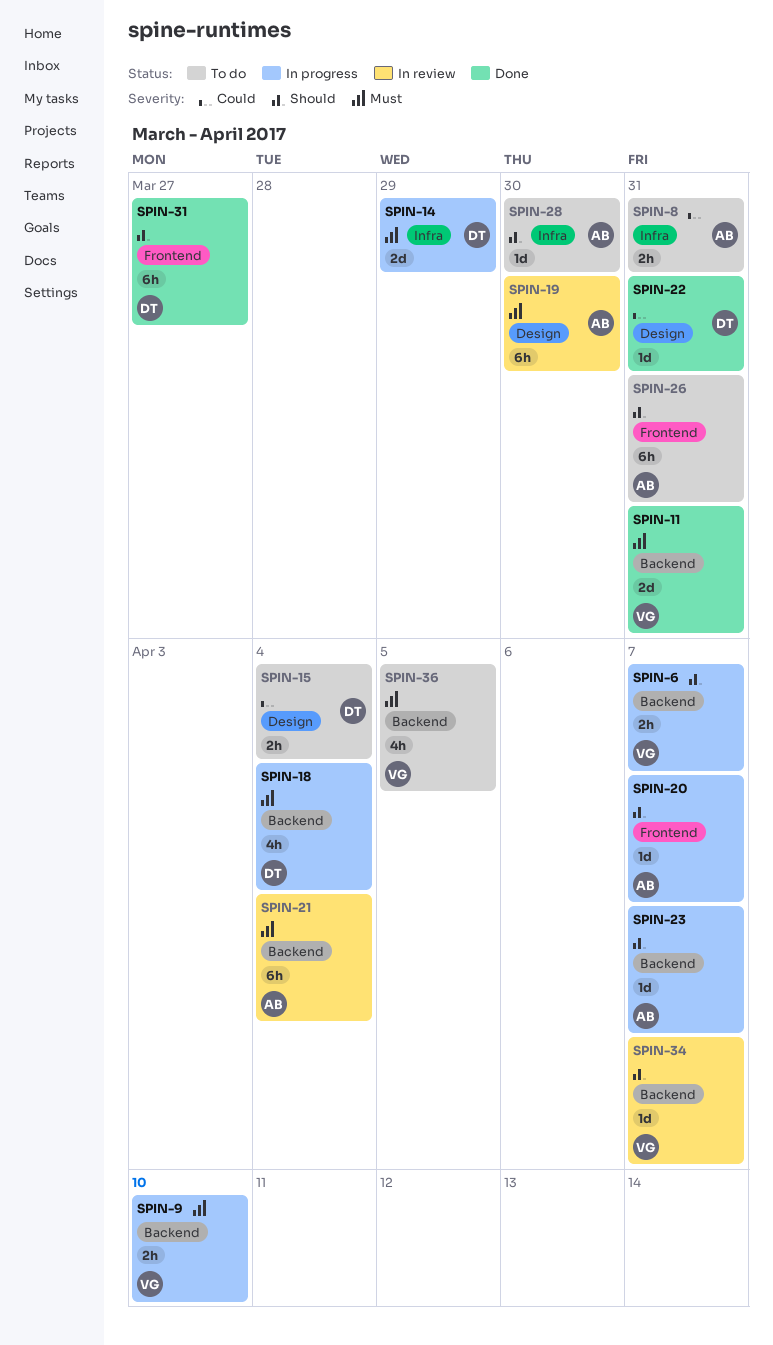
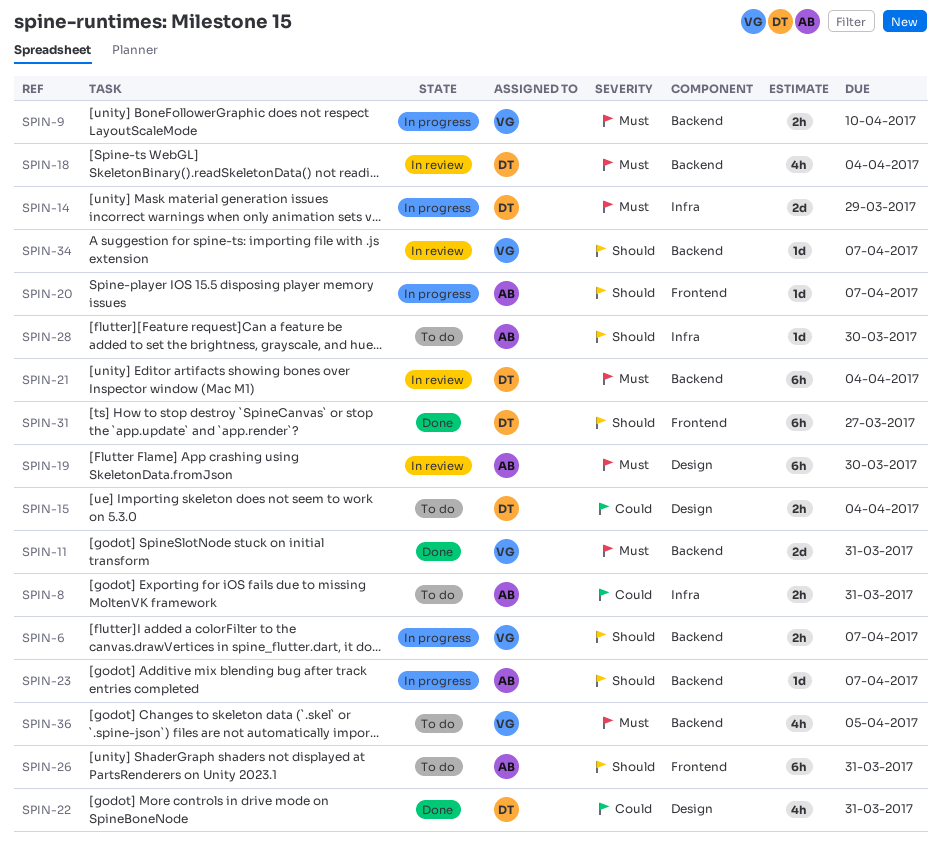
SPIN-18, status: In progress -> In review
SPIN-21, owner: AB -> DT
SPIN-22, estimate: 1d -> 4h

